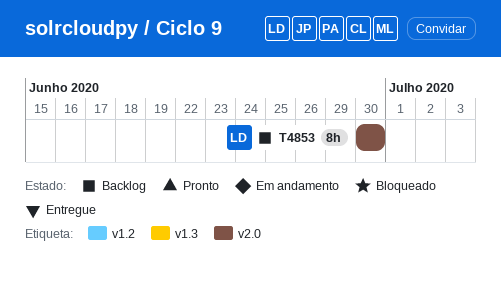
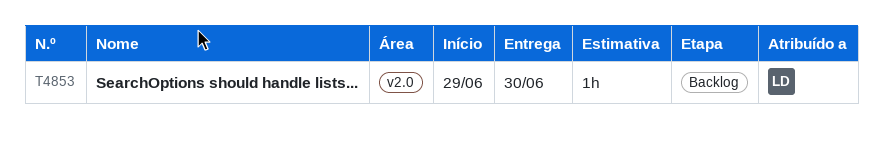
T4853, estimate: 8h -> 1h
T4853, start: Jun 30 -> Jun 29

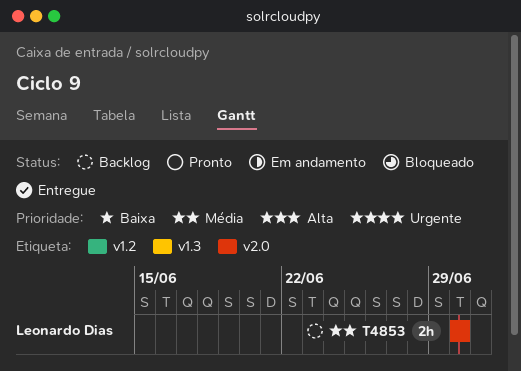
T4853, estimate: 1h -> 2h
T4853, start: Jun 29 -> Jun 30

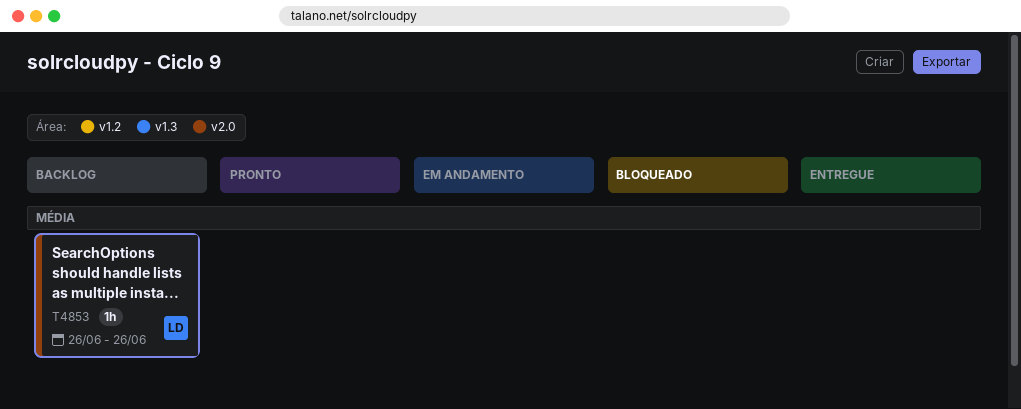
T4853, estimate: 2h -> 1h
T4853, start: Jun 30 -> Jun 26
T4853, due: Jun 30 -> Jun 26

